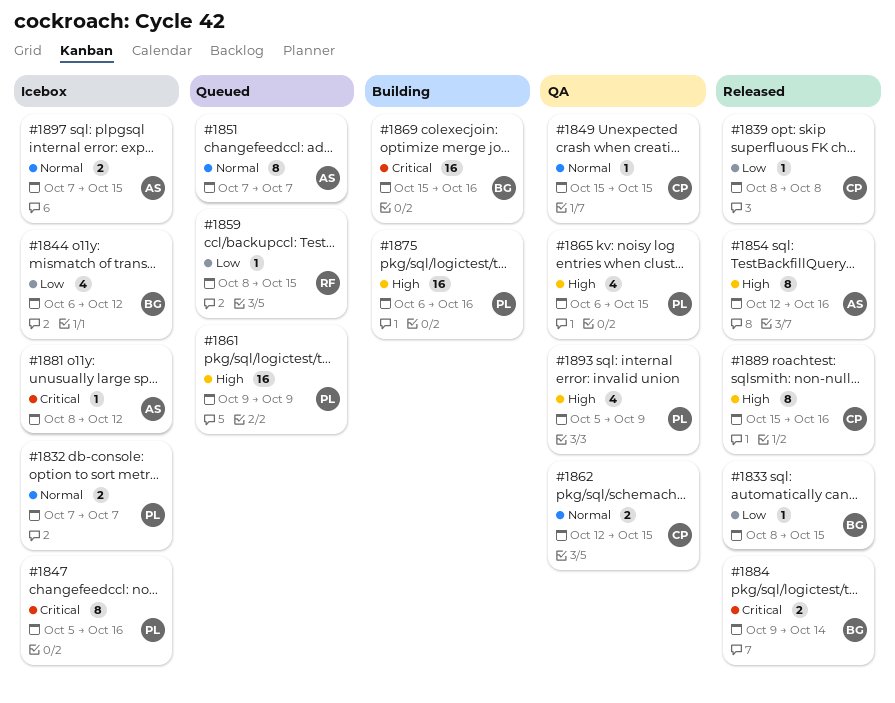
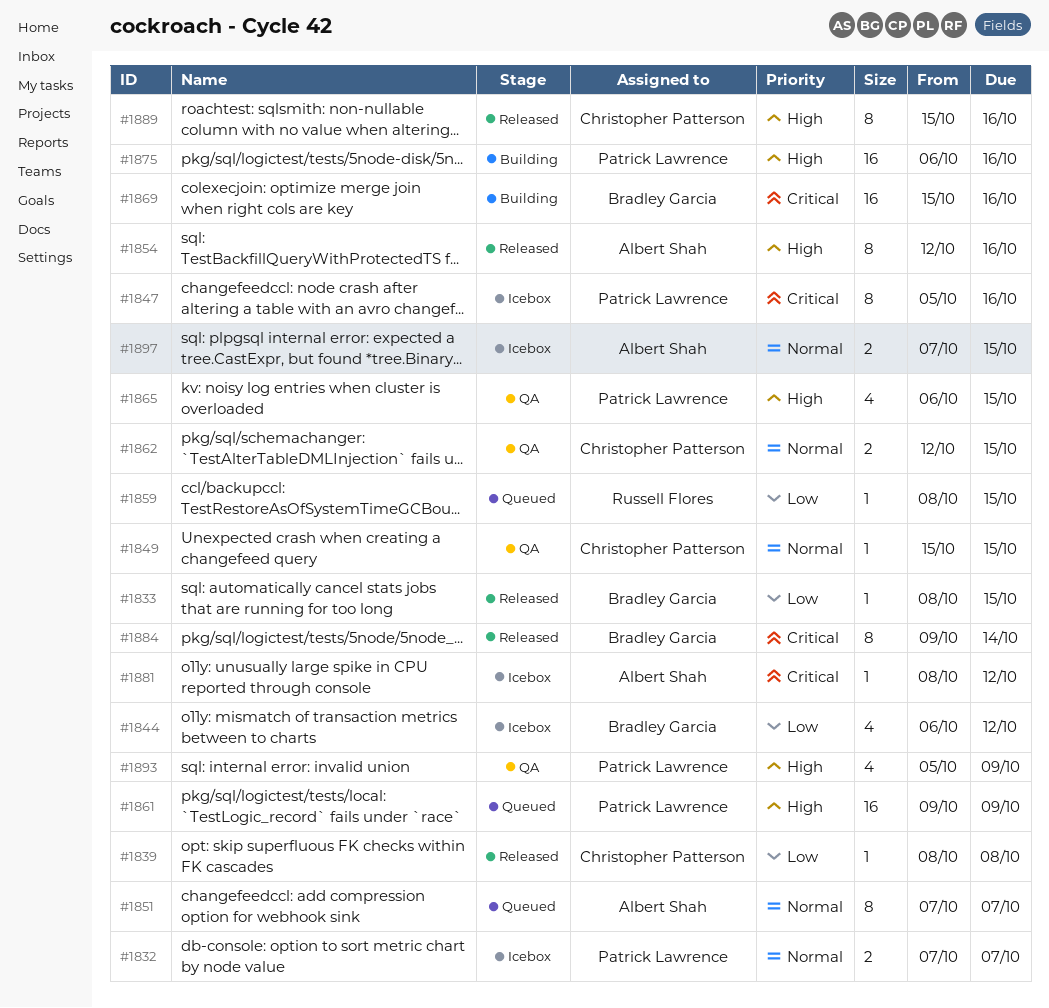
#1884, estimate: 2 -> 8

